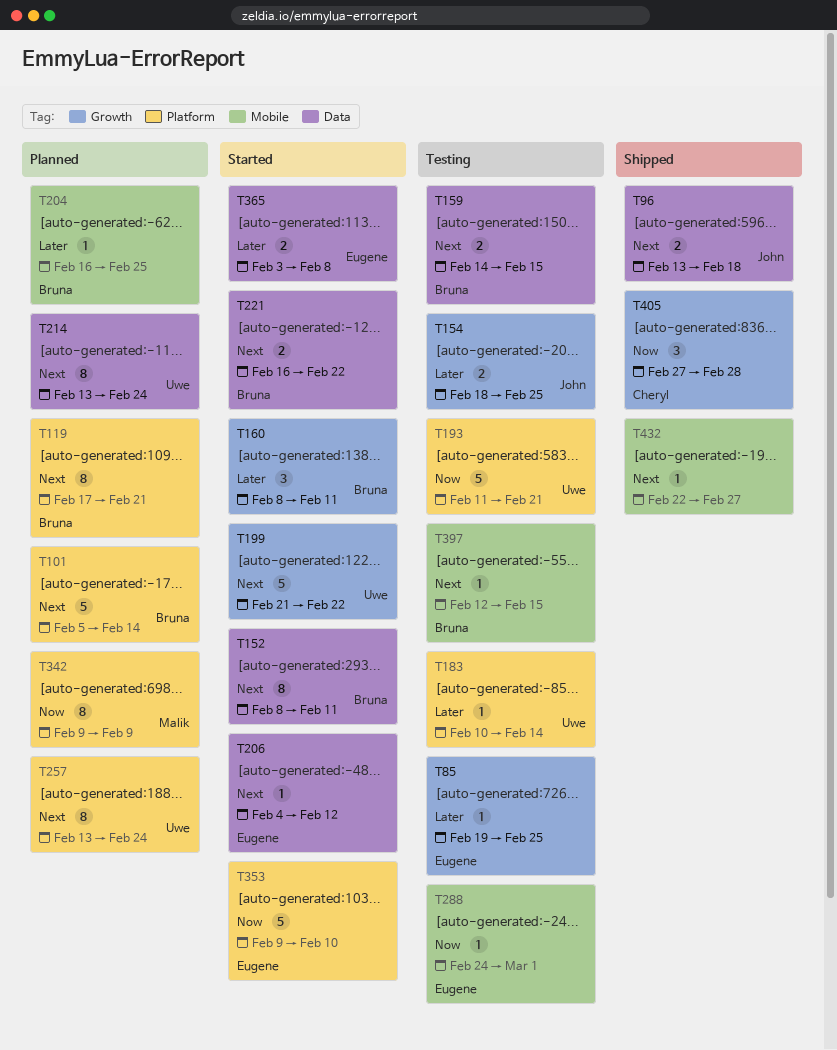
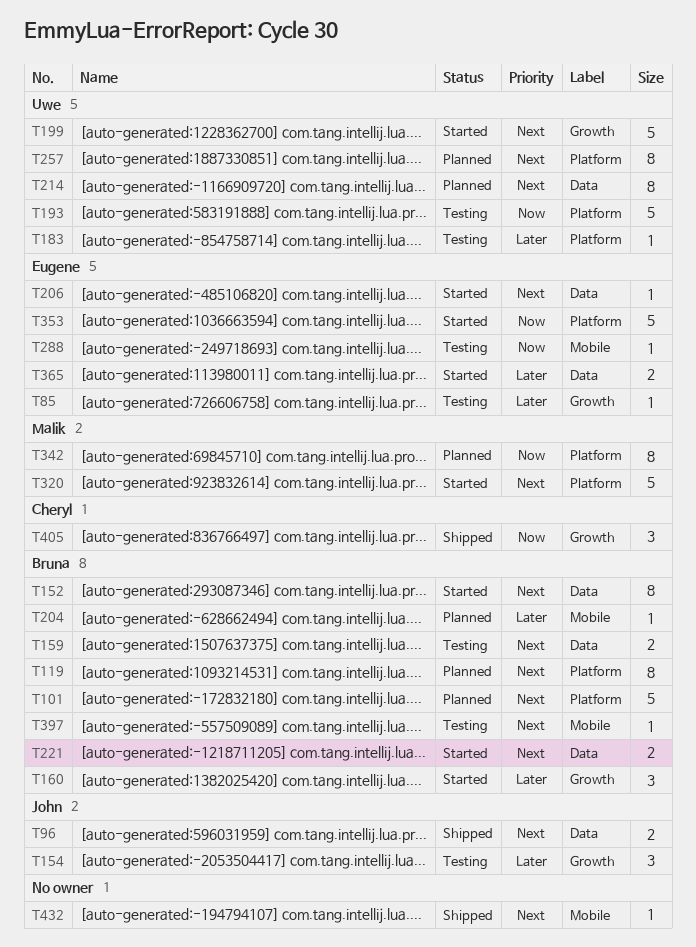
T154, estimate: 2 -> 3
T320: none -> present

